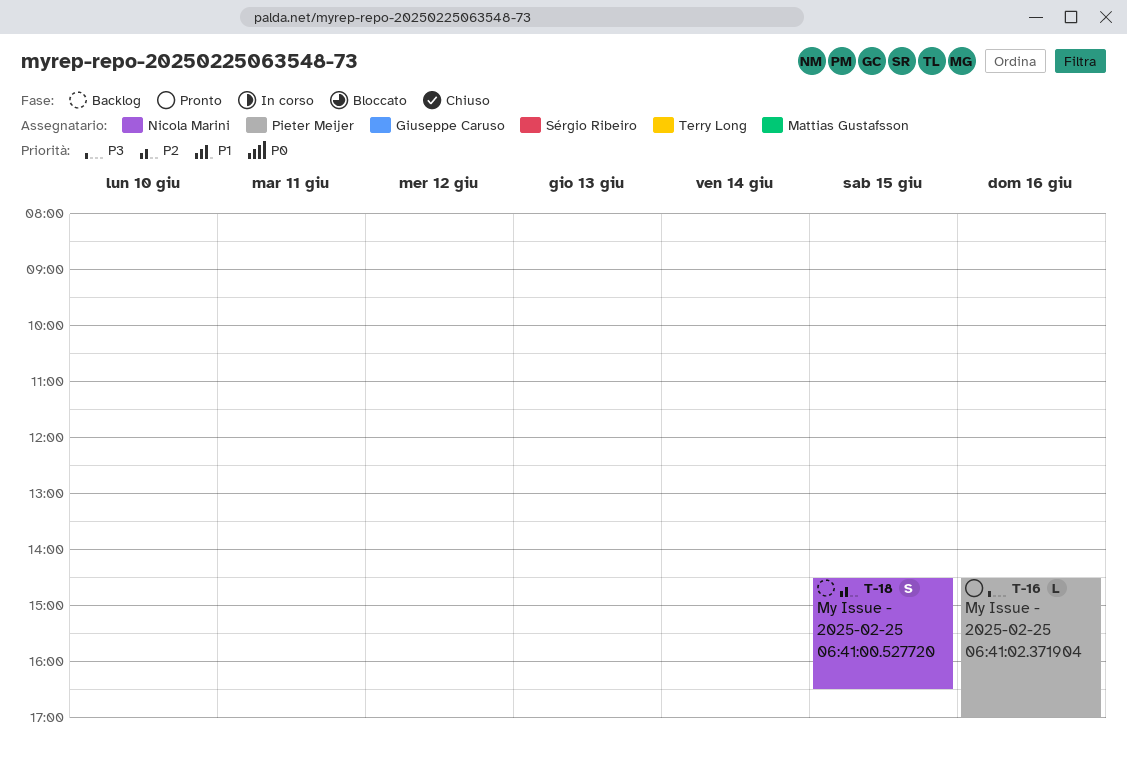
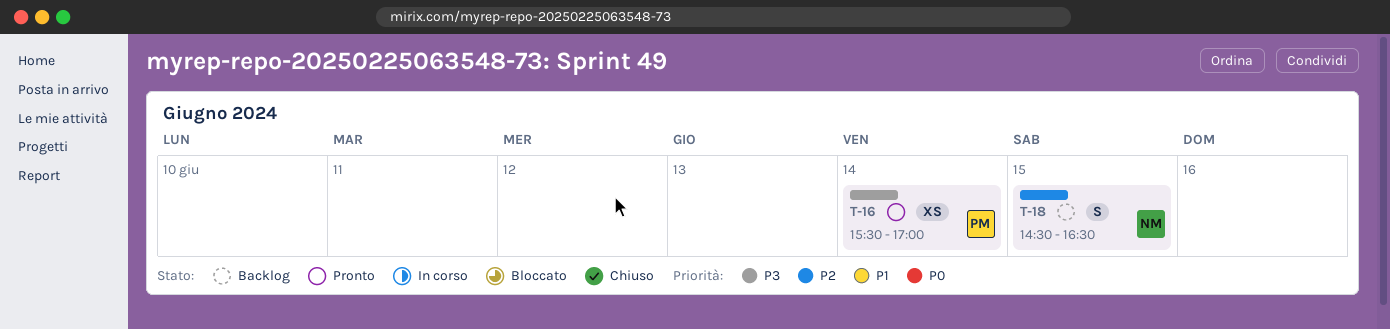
T-16, estimate: L -> XS
T-16, day: Jun 16 -> Jun 14
T-16, begins: 14:30 -> 15:30

